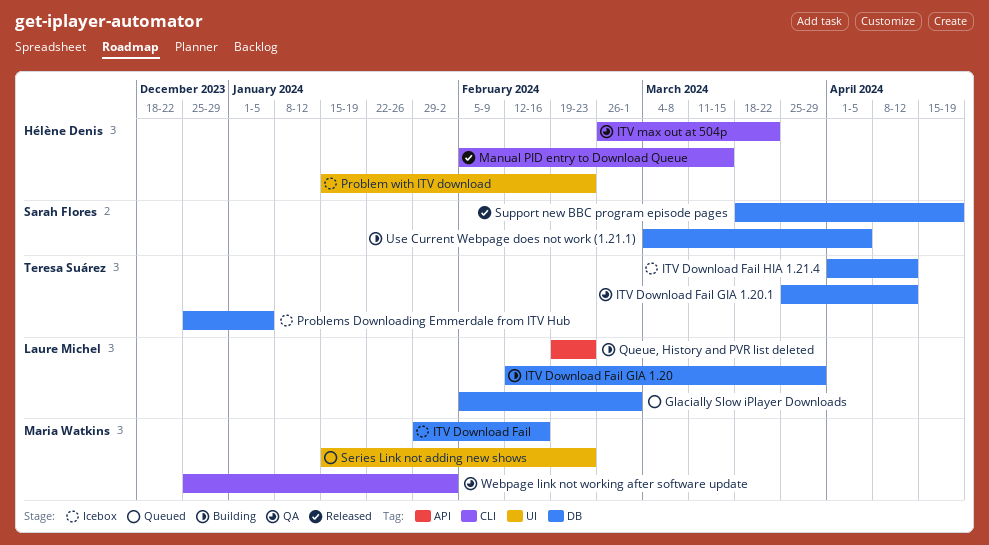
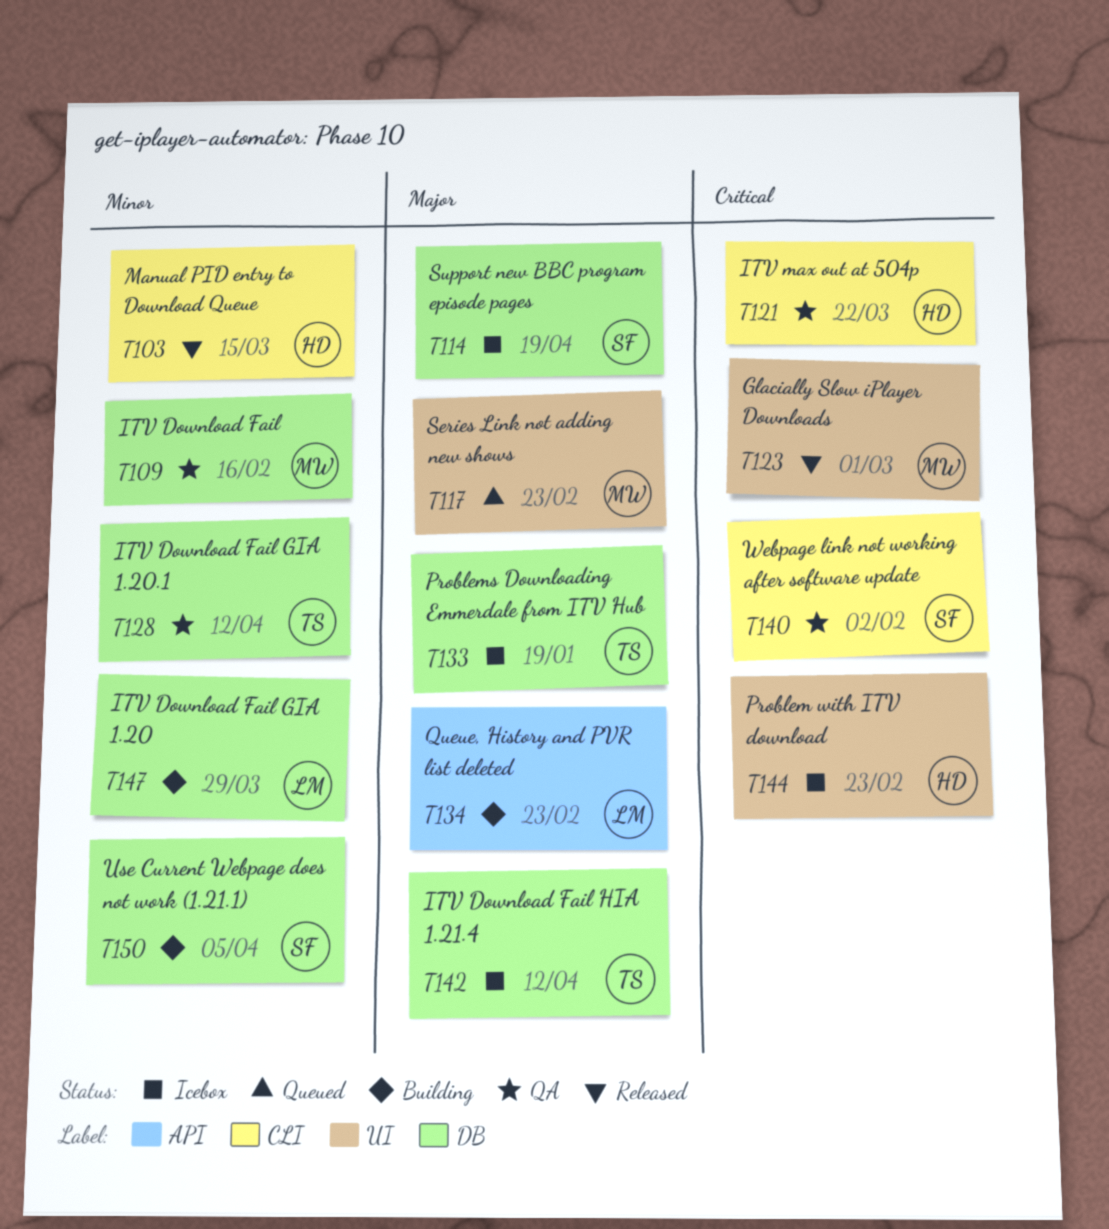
Glacially Slow iPlayer Downloads, status: Queued -> Released
Glacially Slow iPlayer Downloads, owner: Laure Michel -> Maria Watkins
Glacially Slow iPlayer Downloads, label: DB -> UI
ITV Download Fail, status: Icebox -> QA
Problems Downloading Emmerdale from ITV Hub, due: Jan 5 -> Jan 19
Support new BBC program episode pages, status: Released -> Icebox
Webpage link not working after software update, owner: Maria Watkins -> Sarah Flores

